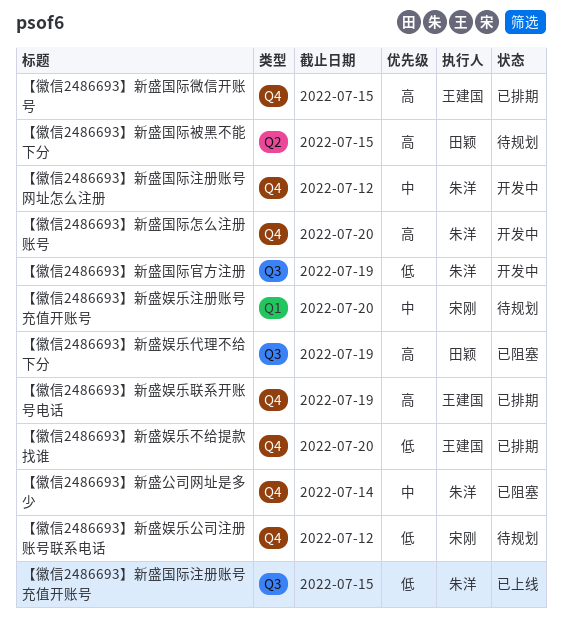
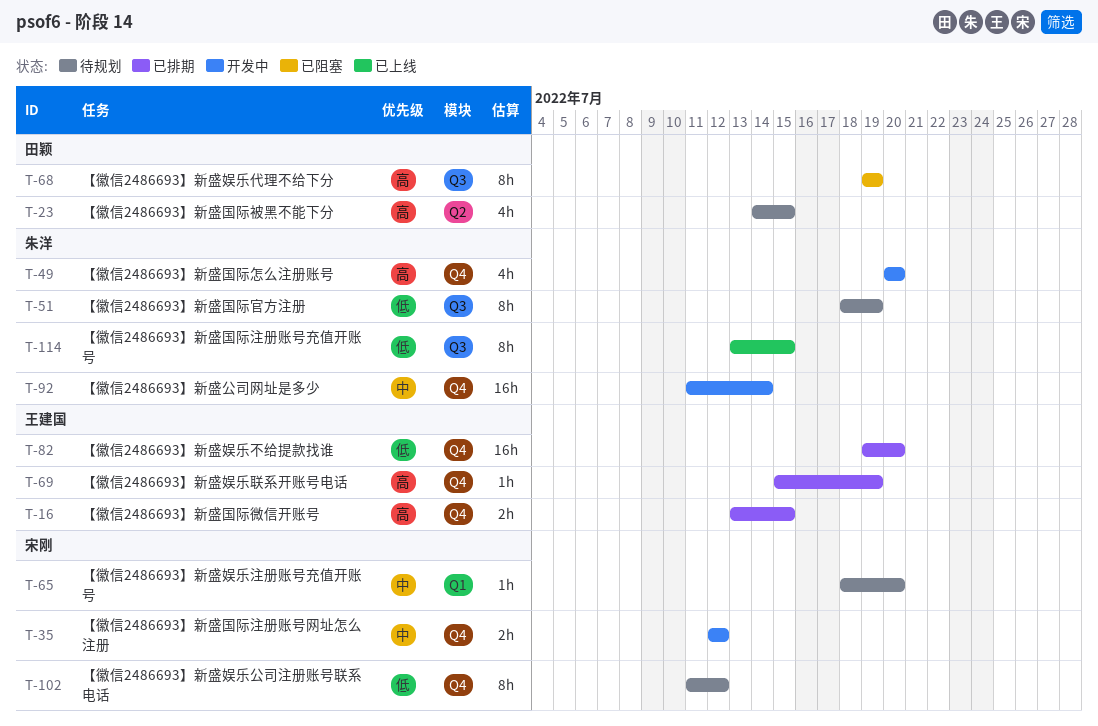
【徽信2486693】新盛公司网址是多少, status: 已阻塞 -> 开发中
【徽信2486693】新盛国际官方注册, status: 开发中 -> 待规划
【徽信2486693】新盛国际注册账号网址怎么注册, owner: 朱洋 -> 宋刚

